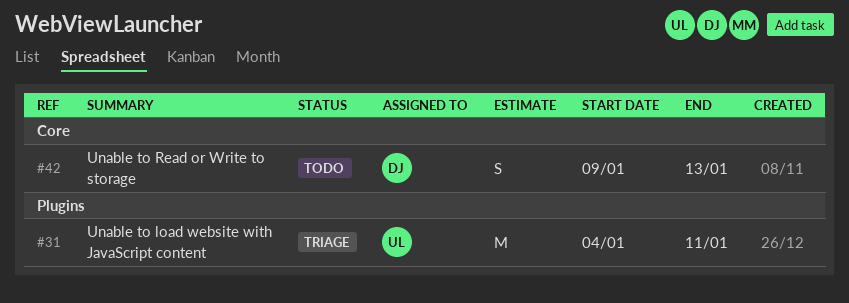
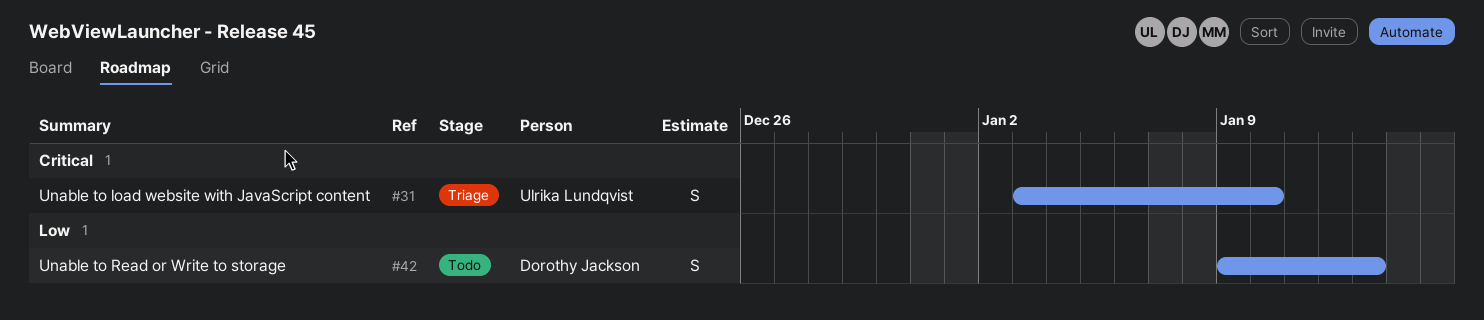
#31, estimate: M -> S
#31, start: Jan 4 -> Jan 3
#31, due: Jan 11 -> Jan 10

